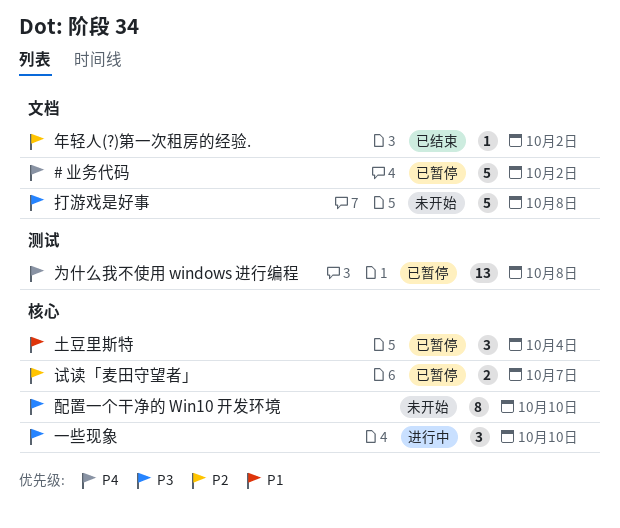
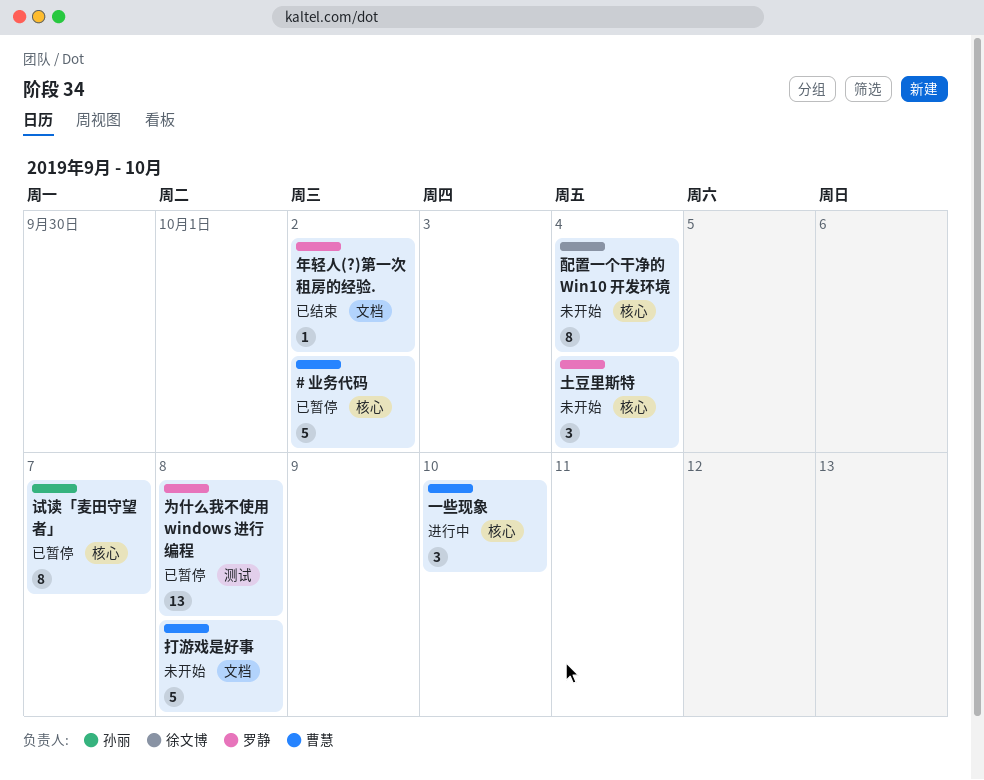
# 业务代码, label: 文档 -> 核心
土豆里斯特, status: 已暂停 -> 未开始
试读「麦田守望者」, estimate: 2 -> 8
配置一个干净的 Win10 开发环境, due: Oct 10 -> Oct 4

